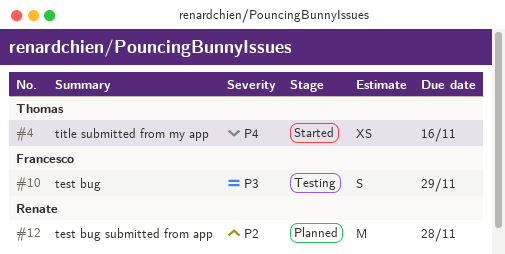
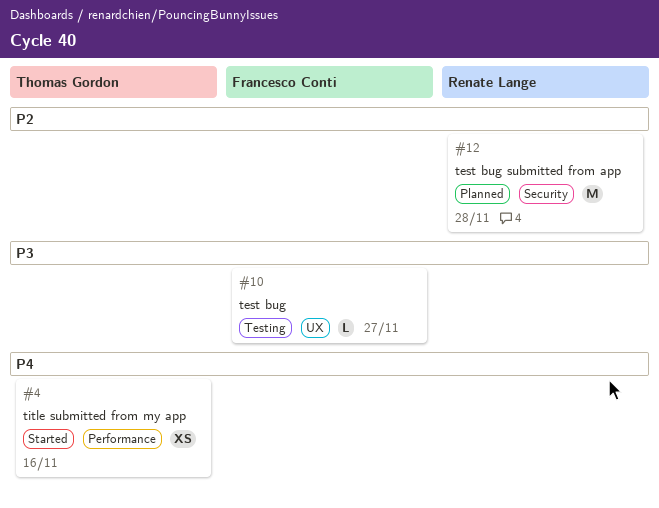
#10, estimate: S -> L
#10, due: Nov 29 -> Nov 27

